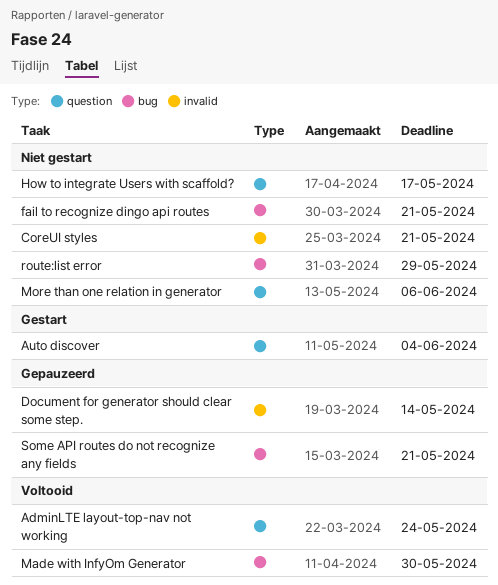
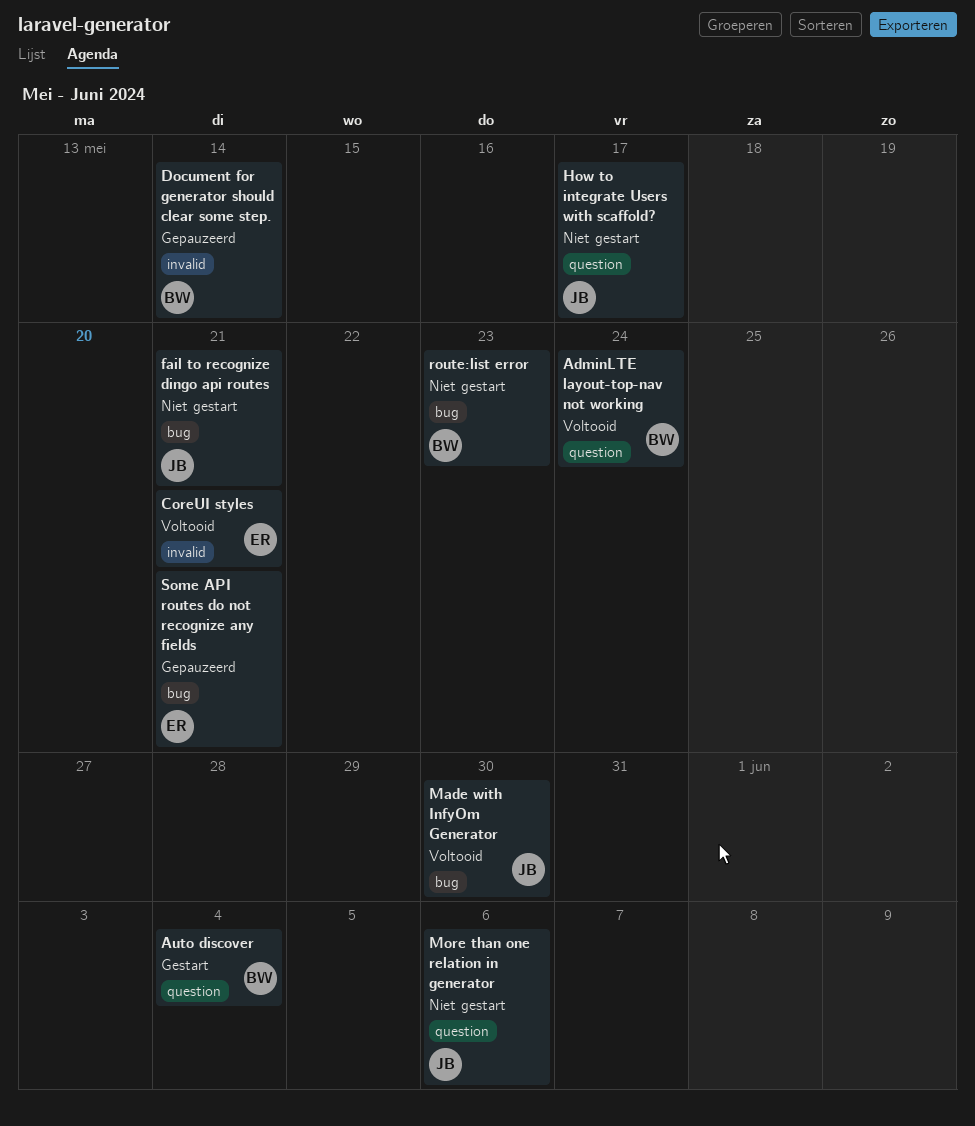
CoreUI styles, status: Niet gestart -> Voltooid
route:list error, due: May 29 -> May 23

